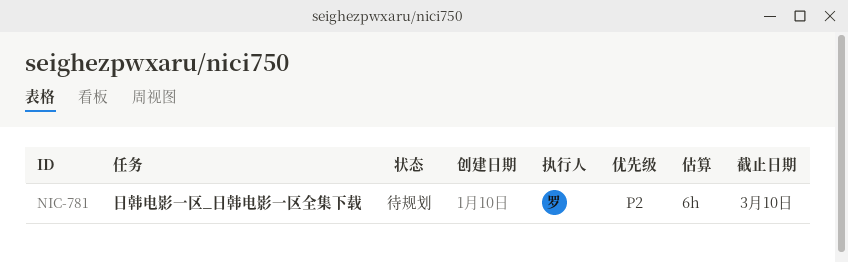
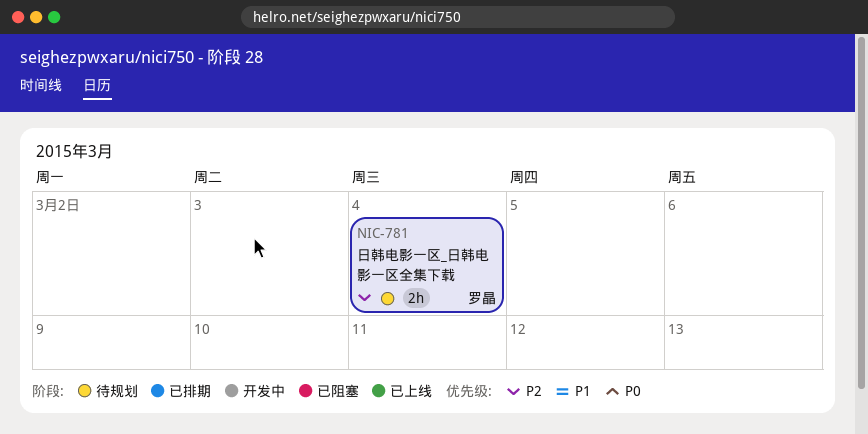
NIC-781, estimate: 6h -> 2h
NIC-781, due: Mar 10 -> Mar 4

